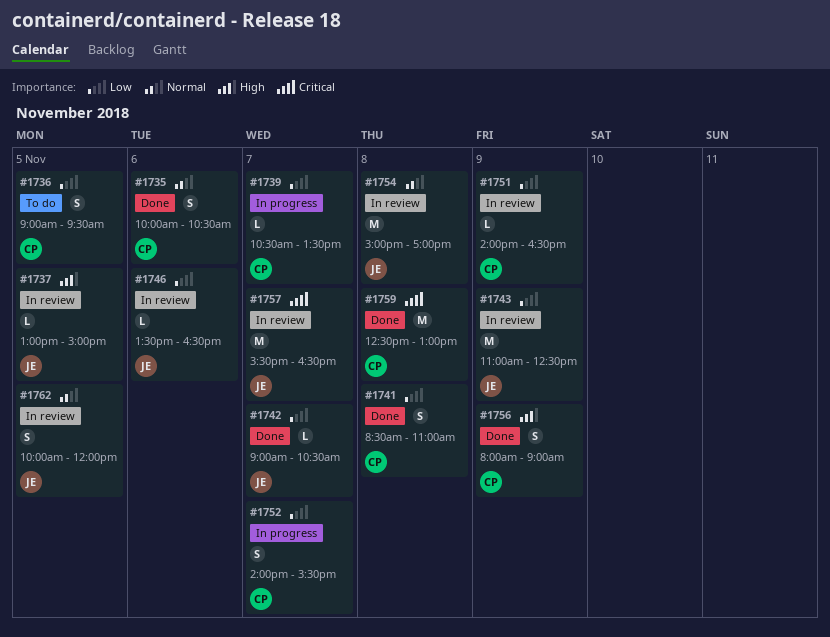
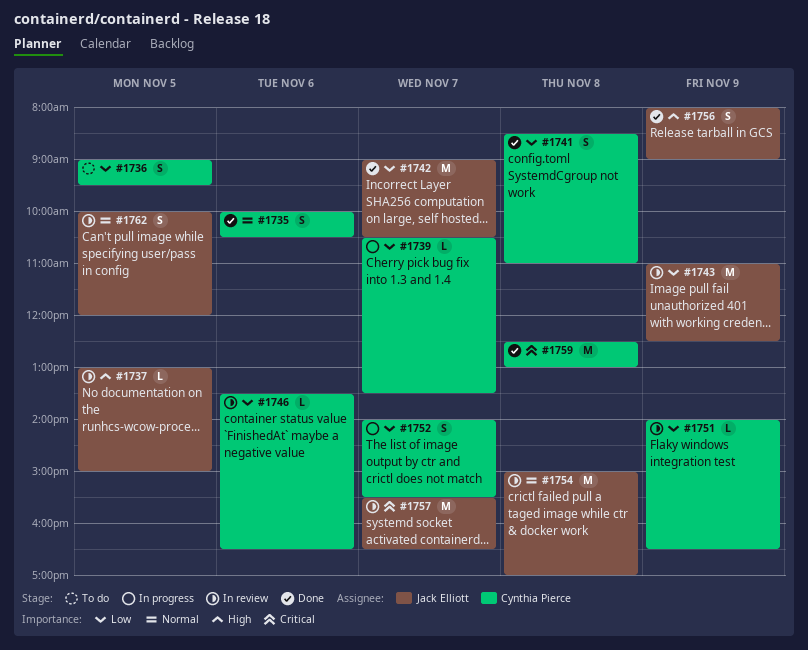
#1742, estimate: L -> M
#1746, owner: Jack Elliott -> Cynthia Pierce
#1756, owner: Cynthia Pierce -> Jack Elliott

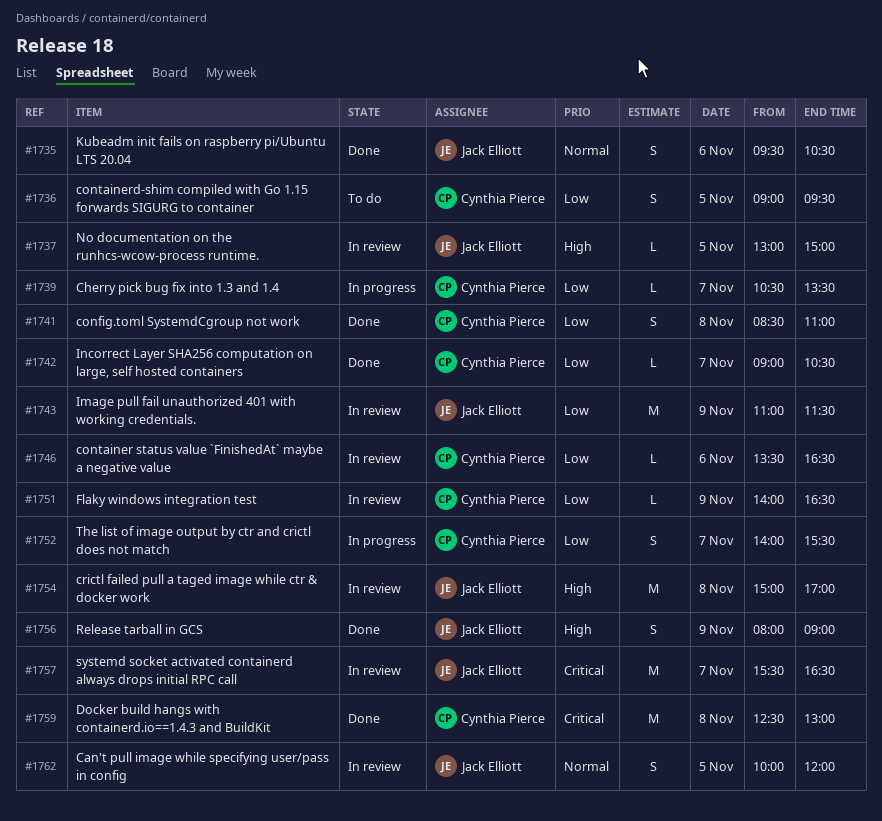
#1735, owner: Cynthia Pierce -> Jack Elliott
#1735, begins: 10:00 -> 09:30
#1742, owner: Jack Elliott -> Cynthia Pierce
#1742, estimate: M -> L
#1743, ends: 12:30 -> 11:30
#1754, priority: Normal -> High

